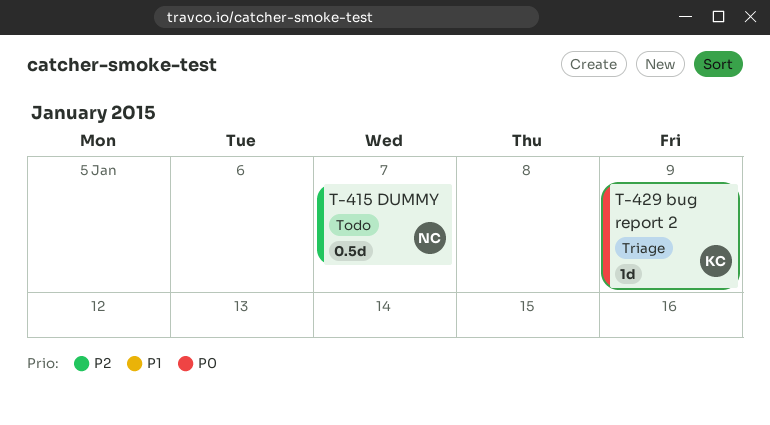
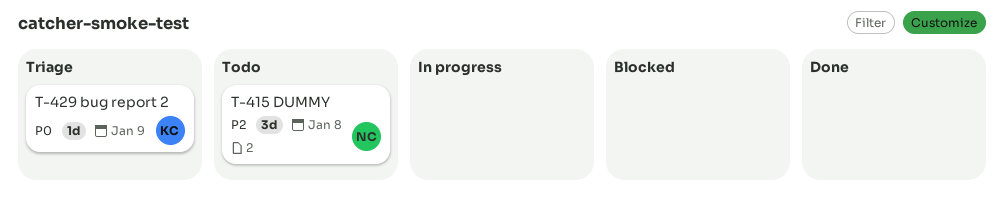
T-415, estimate: 0.5d -> 3d
T-415, due: Jan 7 -> Jan 8

